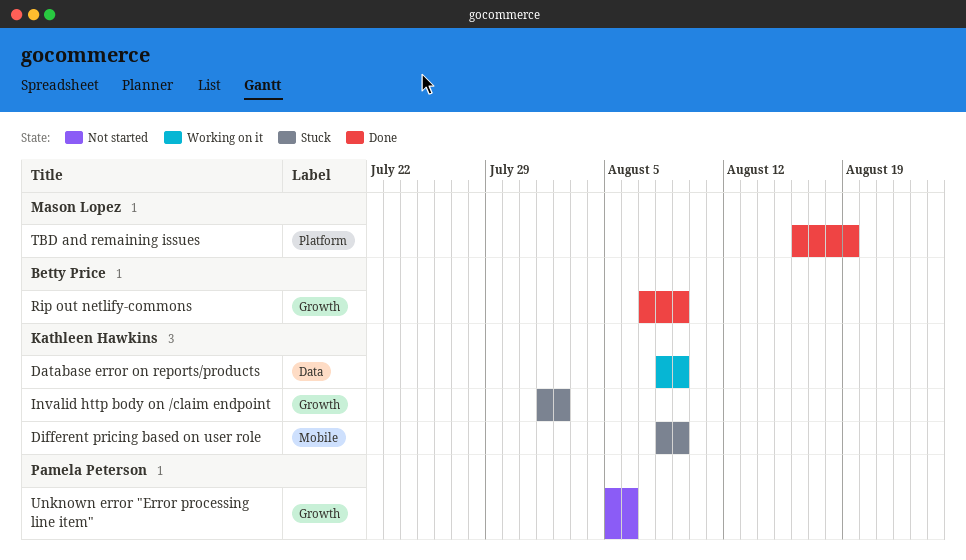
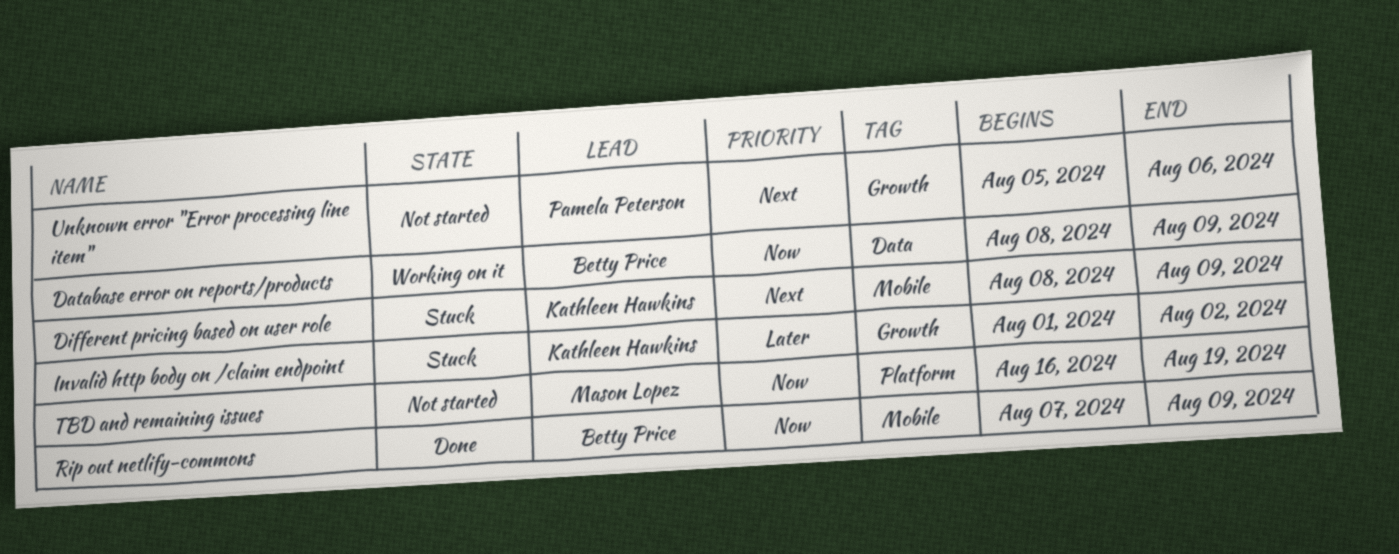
Database error on reports/products, owner: Kathleen Hawkins -> Betty Price
Rip out netlify-commons, label: Growth -> Mobile
TBD and remaining issues, status: Done -> Not started

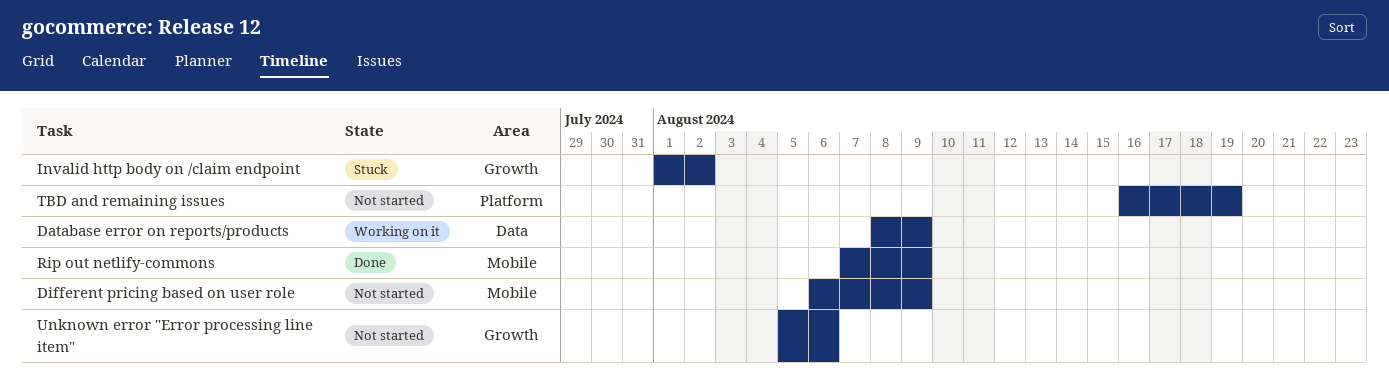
Different pricing based on user role, status: Stuck -> Not started
Different pricing based on user role, start: Aug 8 -> Aug 6

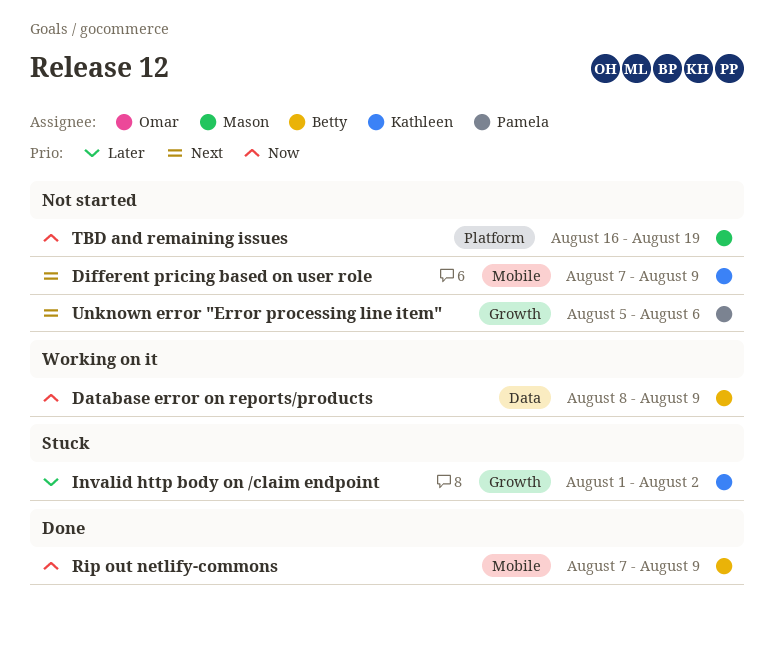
Different pricing based on user role, start: Aug 6 -> Aug 7

